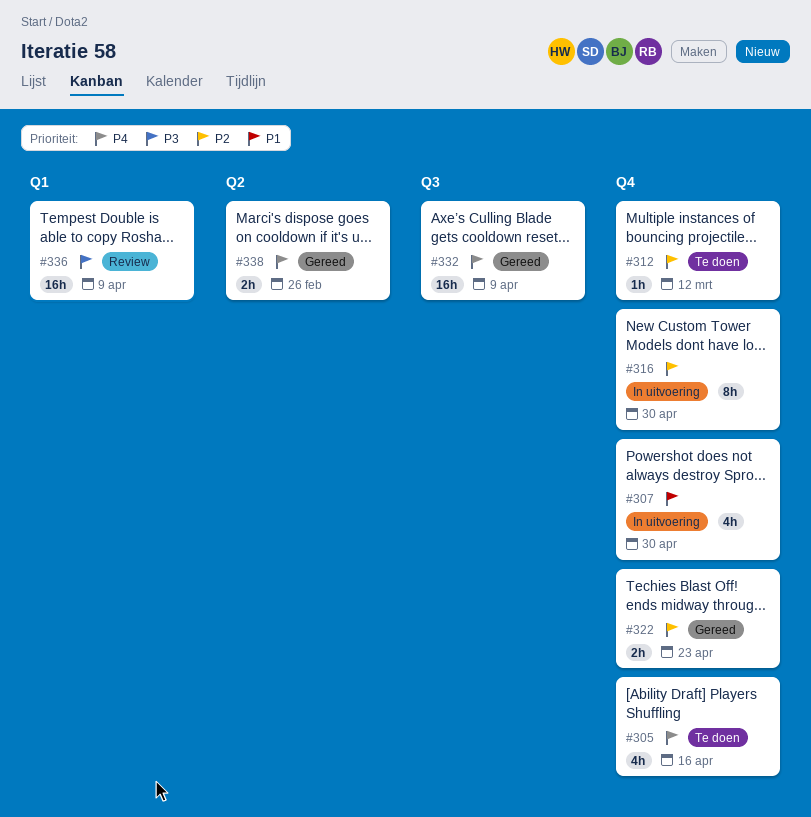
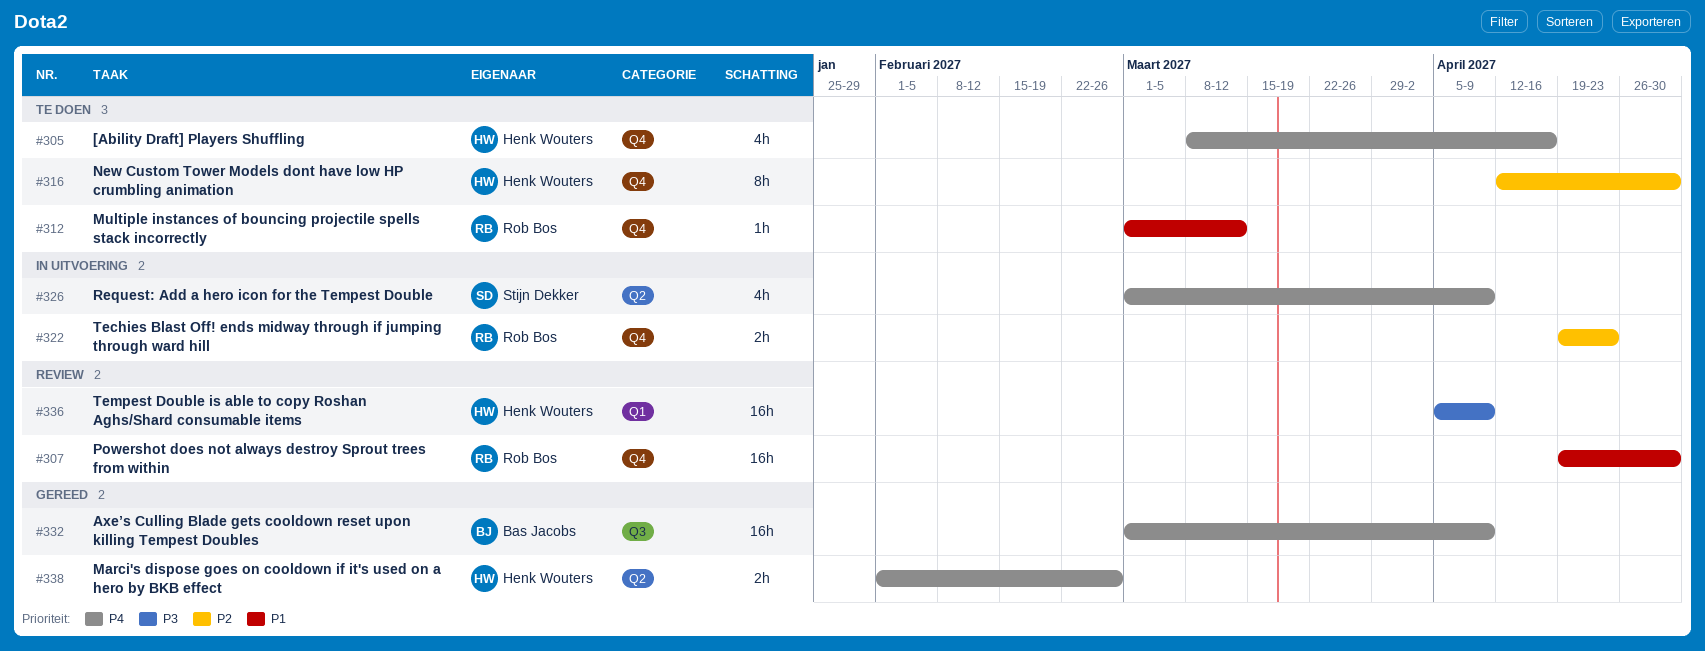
#307, status: In uitvoering -> Review
#307, estimate: 4h -> 16h
#312, priority: P2 -> P1
#316, status: In uitvoering -> Te doen
#322, status: Gereed -> In uitvoering
#326: none -> present

